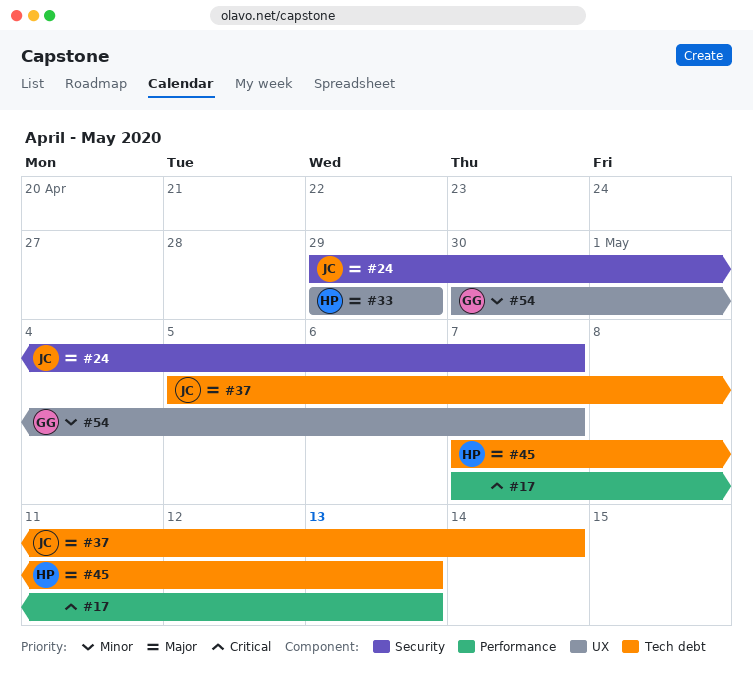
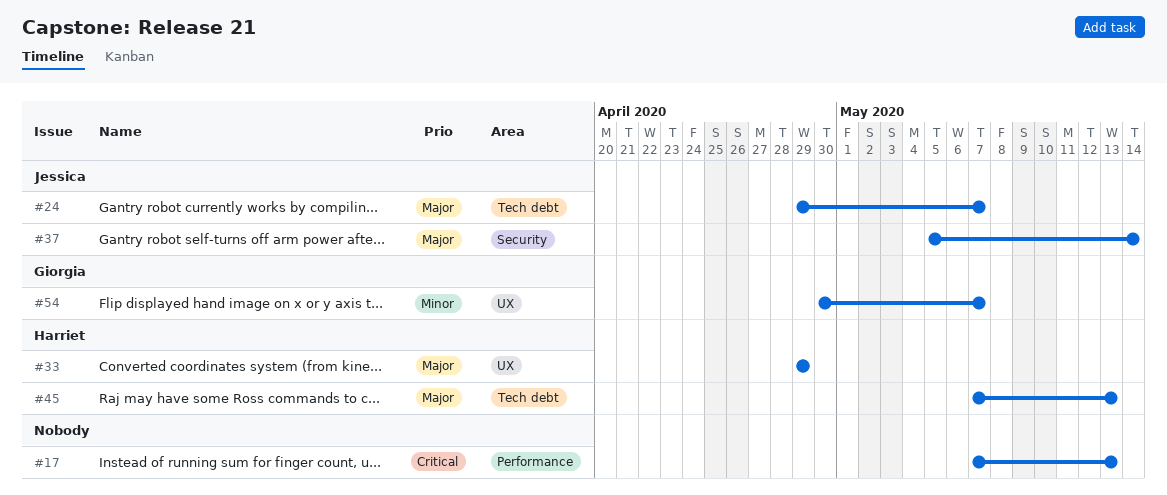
#24, label: Security -> Tech debt
#37, label: Tech debt -> Security

